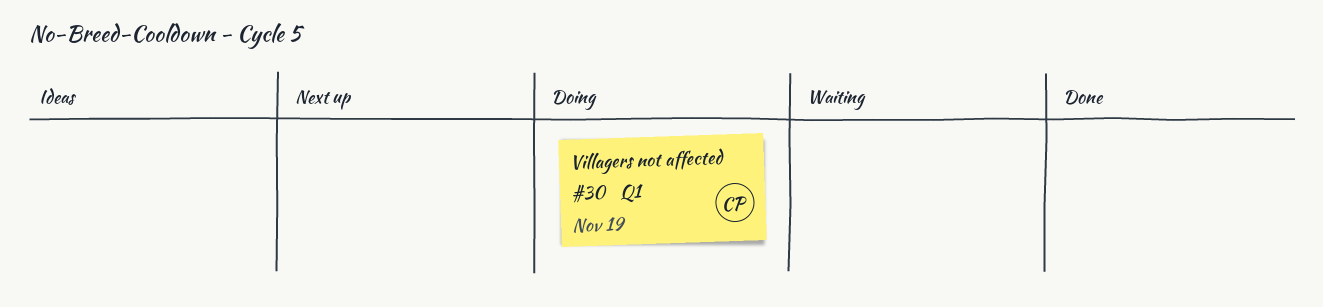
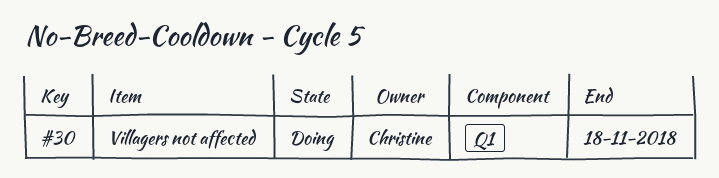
#30, due: Nov 19 -> Nov 18

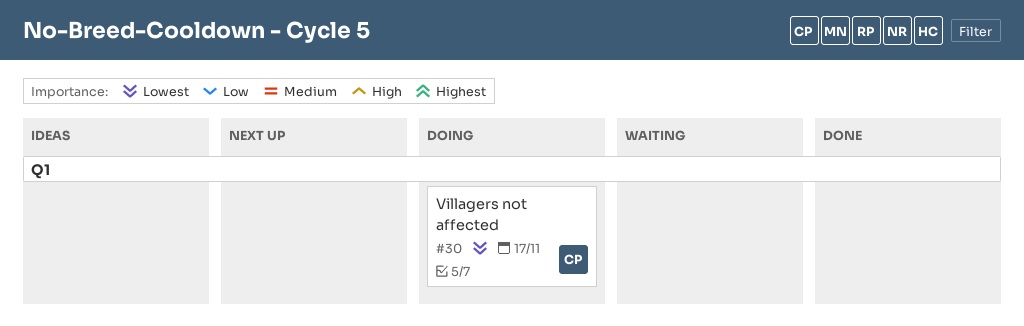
#30, due: Nov 18 -> Nov 17

